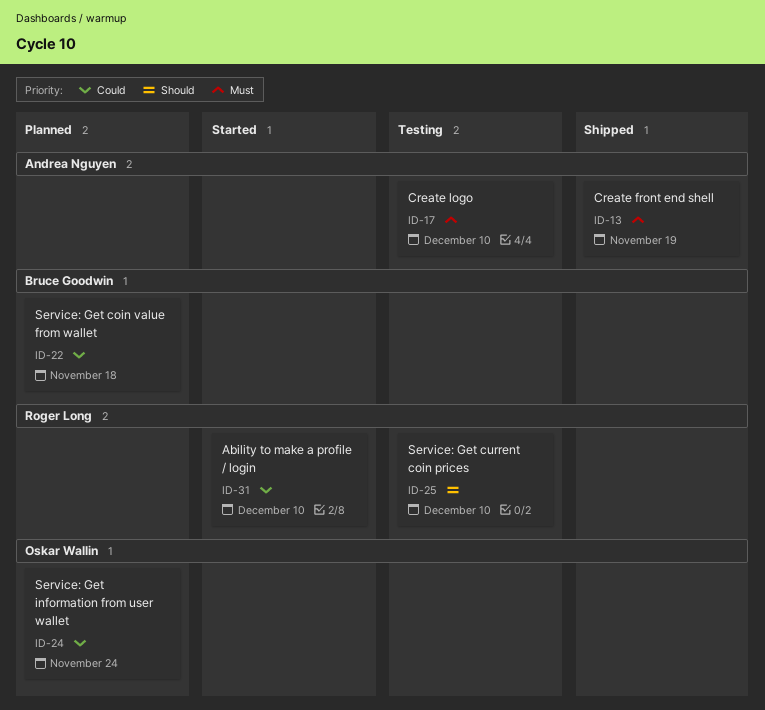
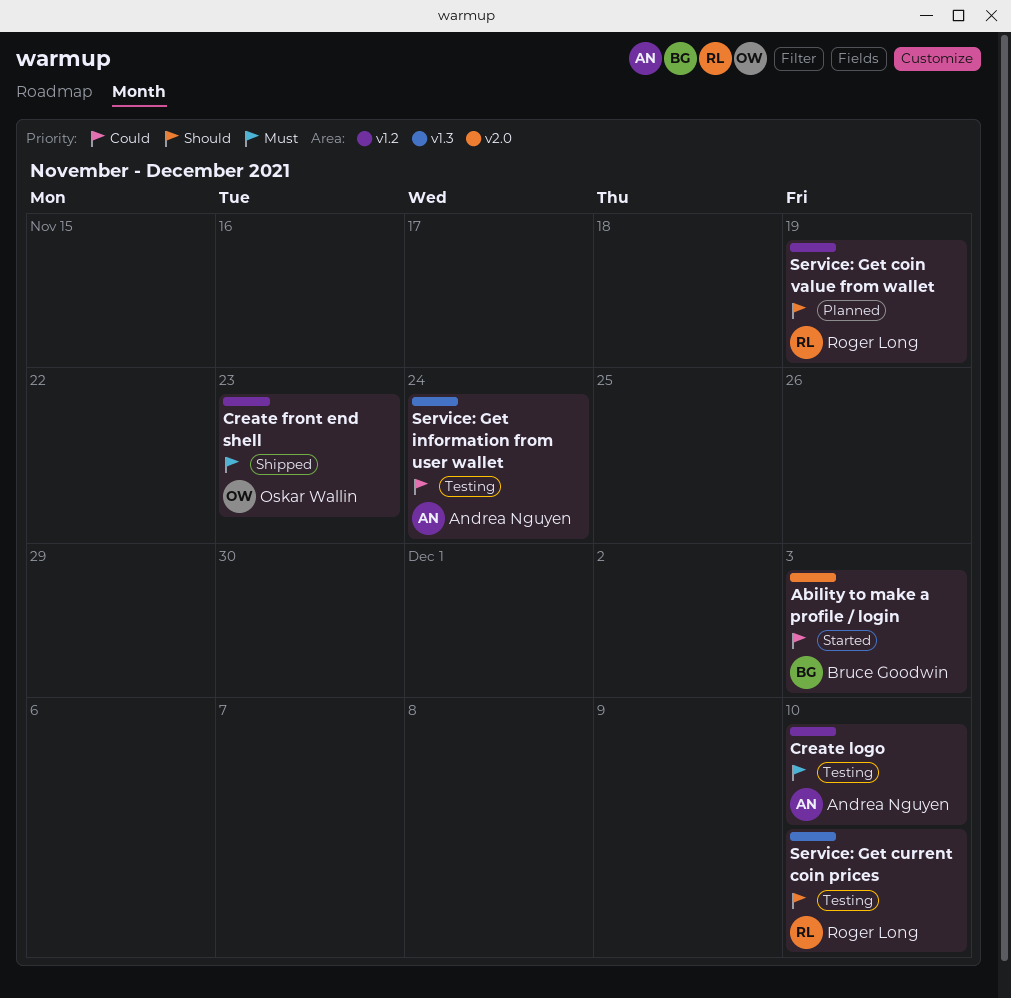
Ability to make a profile / login, owner: Roger Long -> Bruce Goodwin
Ability to make a profile / login, due: Dec 10 -> Dec 3
Create front end shell, owner: Andrea Nguyen -> Oskar Wallin
Create front end shell, due: Nov 19 -> Nov 23
Service: Get coin value from wallet, owner: Bruce Goodwin -> Roger Long
Service: Get coin value from wallet, priority: Could -> Should
Service: Get coin value from wallet, due: Nov 18 -> Nov 19
Service: Get information from user wallet, status: Planned -> Testing
Service: Get information from user wallet, owner: Oskar Wallin -> Andrea Nguyen

